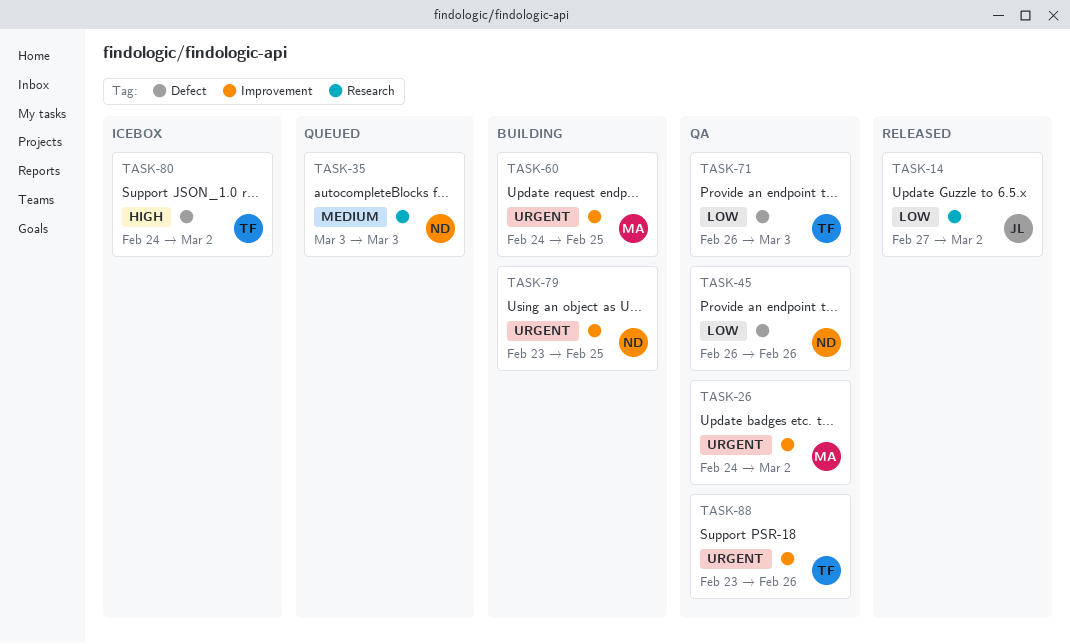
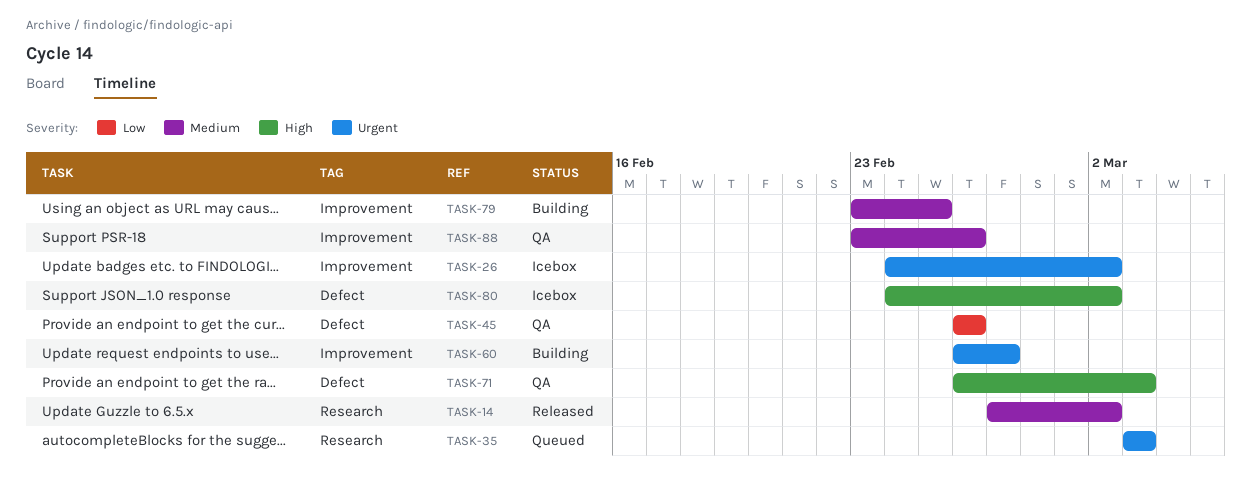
TASK-14, priority: Low -> Medium
TASK-26, status: QA -> Icebox
TASK-35, priority: Medium -> Urgent
TASK-60, start: Feb 24 -> Feb 26
TASK-60, due: Feb 25 -> Feb 27
TASK-71, priority: Low -> High
TASK-79, priority: Urgent -> Medium
TASK-88, priority: Urgent -> Medium

